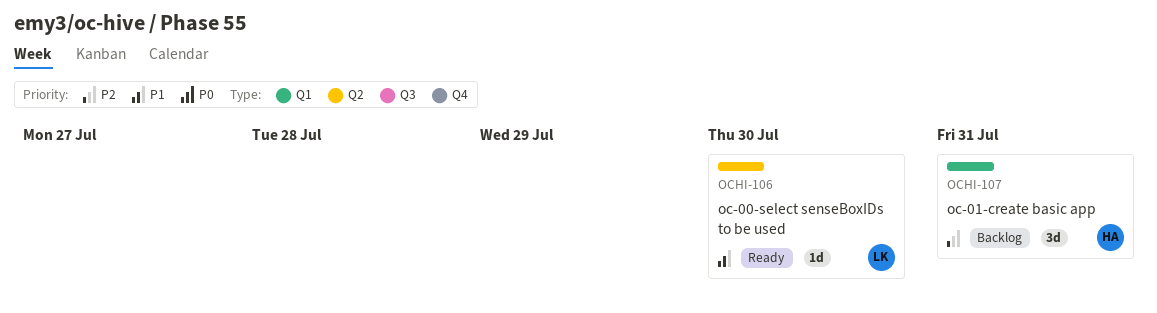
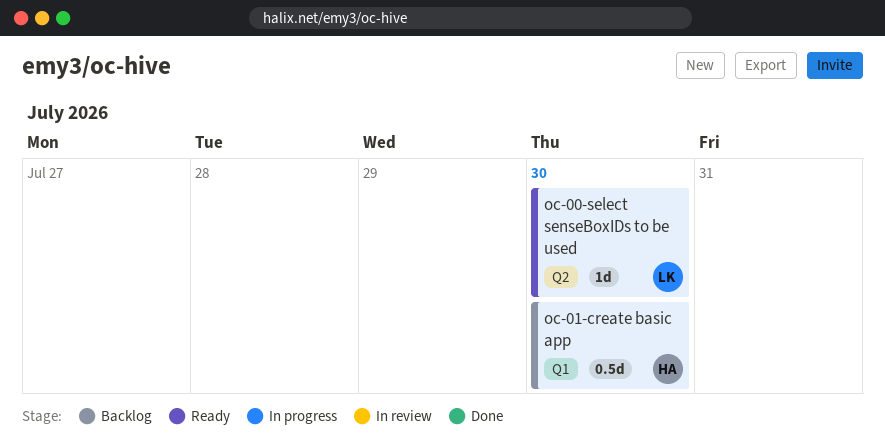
oc-01-create basic app, estimate: 3d -> 0.5d
oc-01-create basic app, due: Jul 31 -> Jul 30

